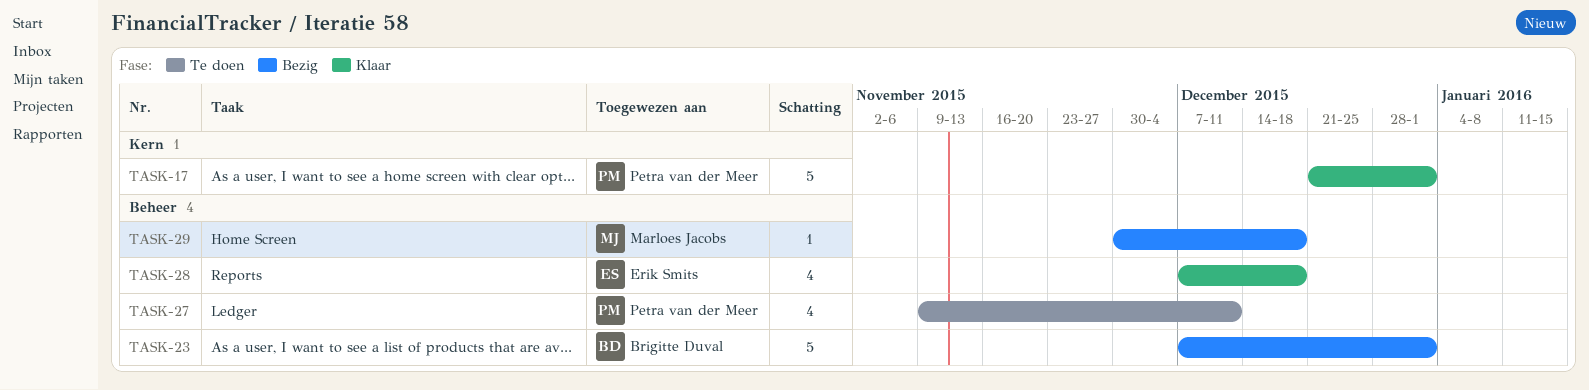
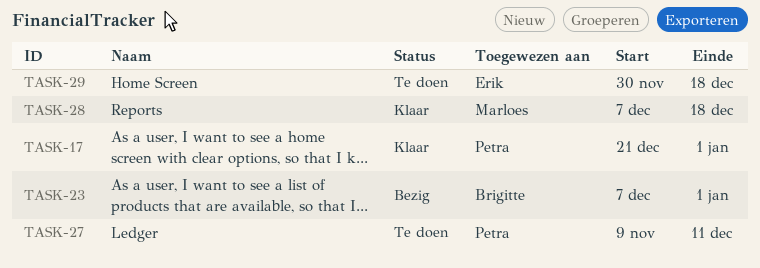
TASK-28, owner: Erik Smits -> Marloes Jacobs
TASK-29, status: Bezig -> Te doen
TASK-29, owner: Marloes Jacobs -> Erik Smits

